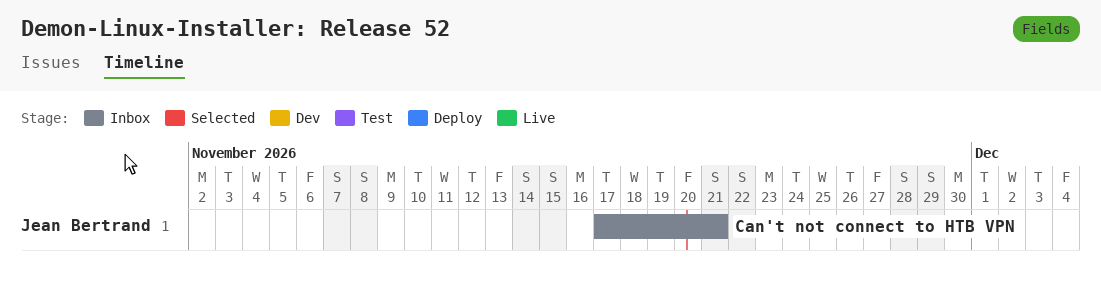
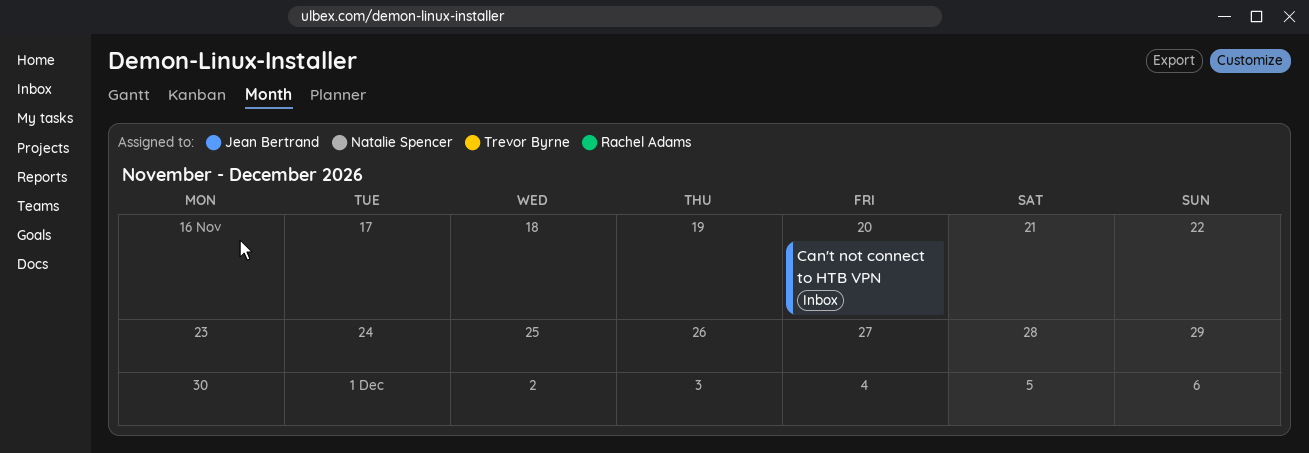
Can't not connect to HTB VPN, due: Nov 21 -> Nov 20

